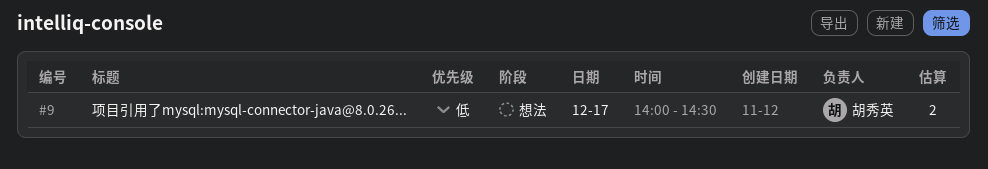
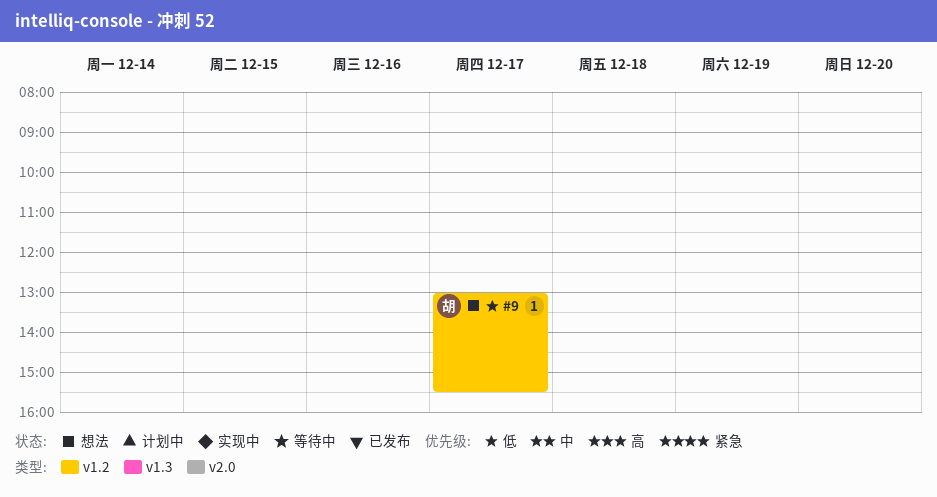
#9, estimate: 2 -> 1
#9, begins: 14:00 -> 13:00
#9, ends: 14:30 -> 15:30

